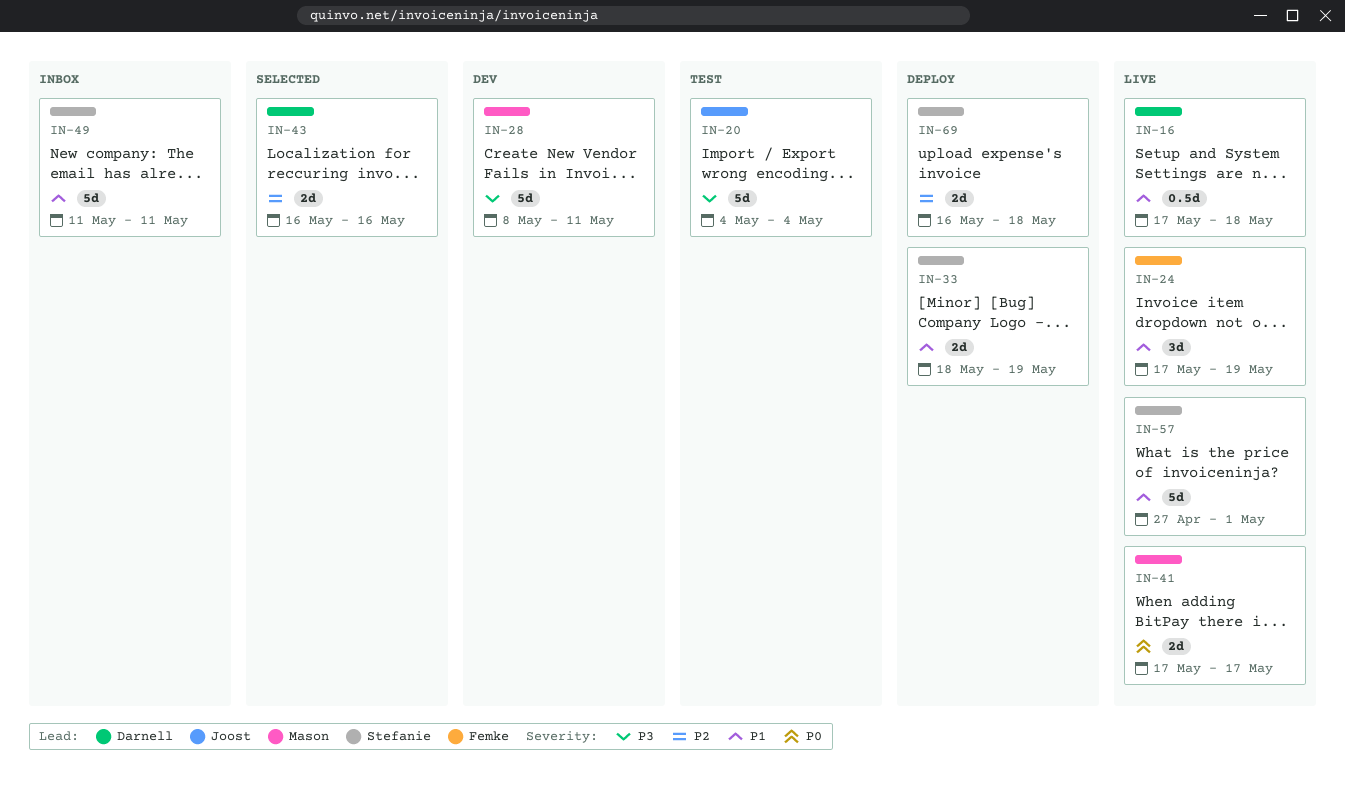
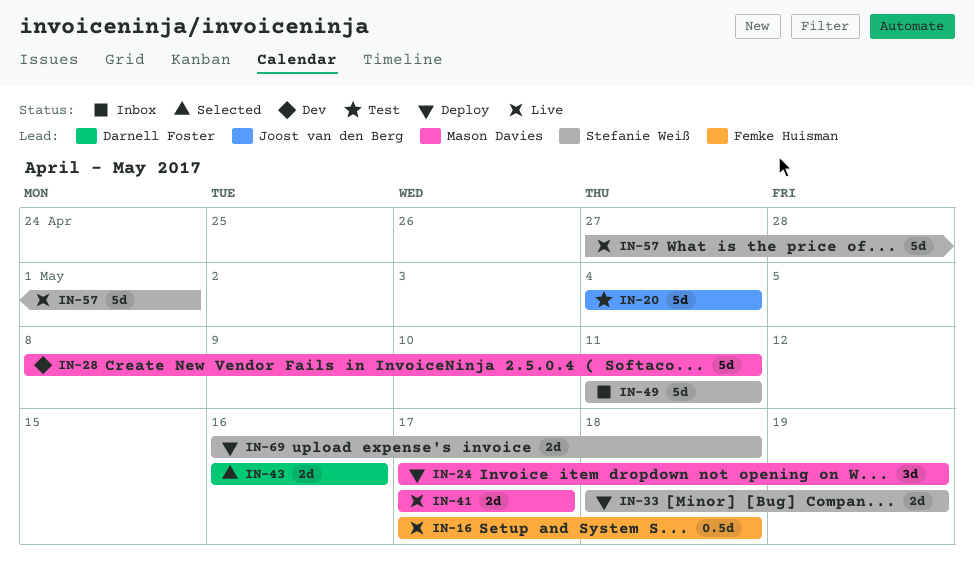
IN-16, owner: Darnell Foster -> Femke Huisman
IN-24, status: Live -> Deploy
IN-24, owner: Femke Huisman -> Mason Davies

